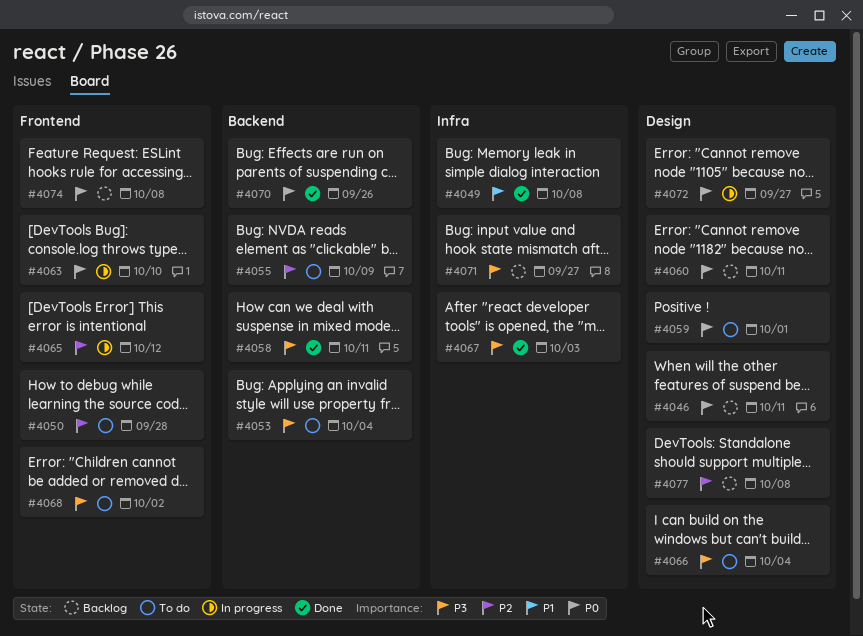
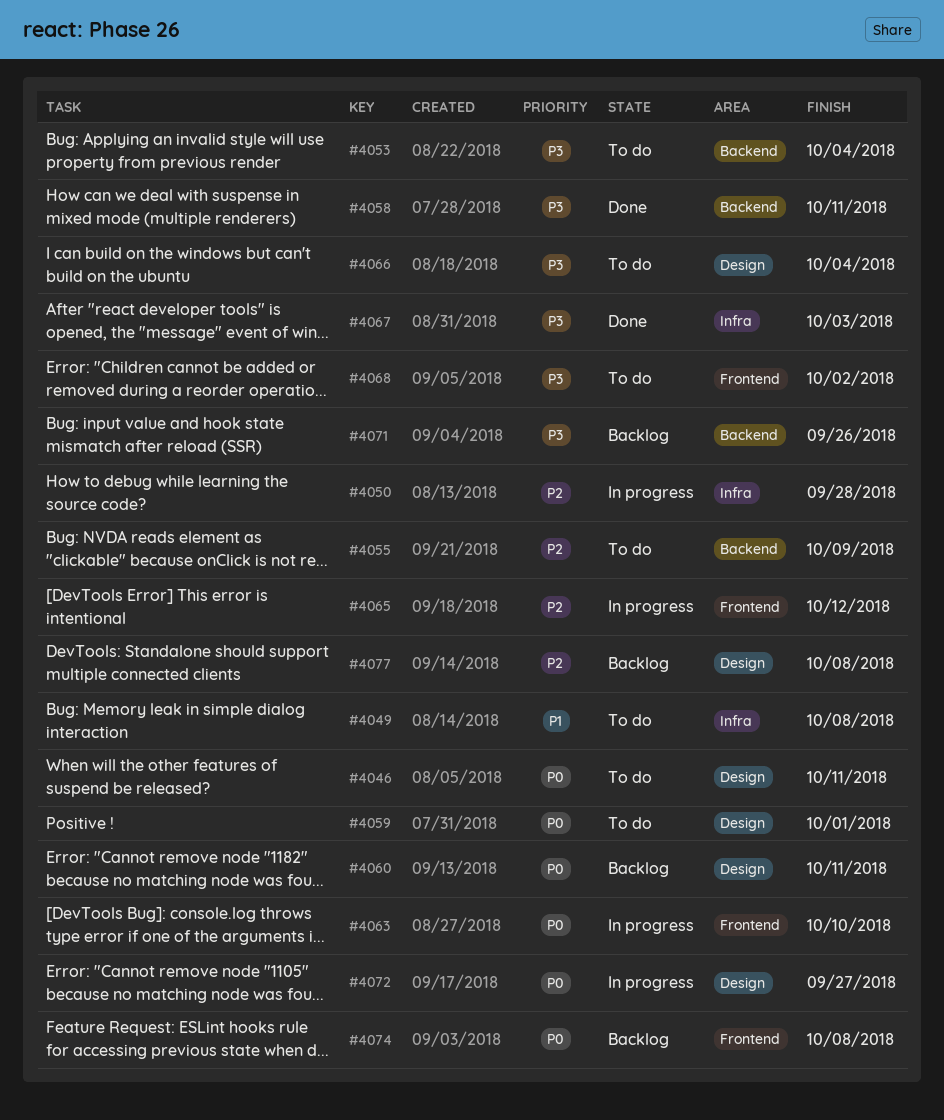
#4046, status: Backlog -> To do
#4049, status: Done -> To do
#4050, status: To do -> In progress
#4050, label: Frontend -> Infra
#4070: present -> none
#4071, label: Infra -> Backend
#4071, due: Sep 27 -> Sep 26

